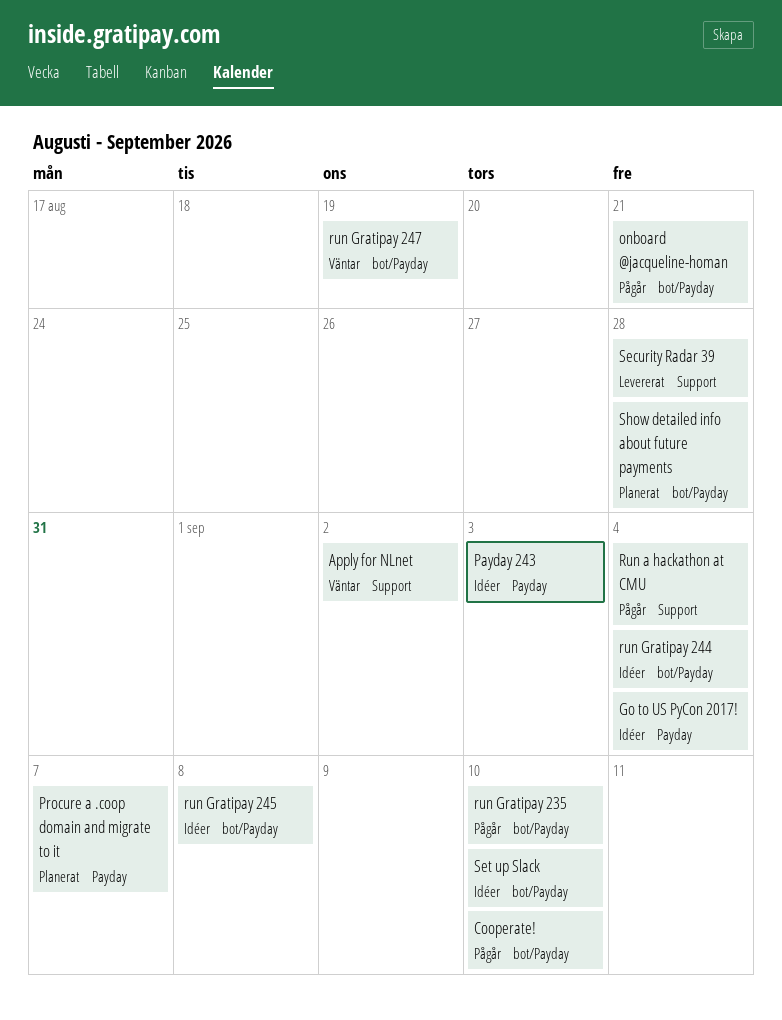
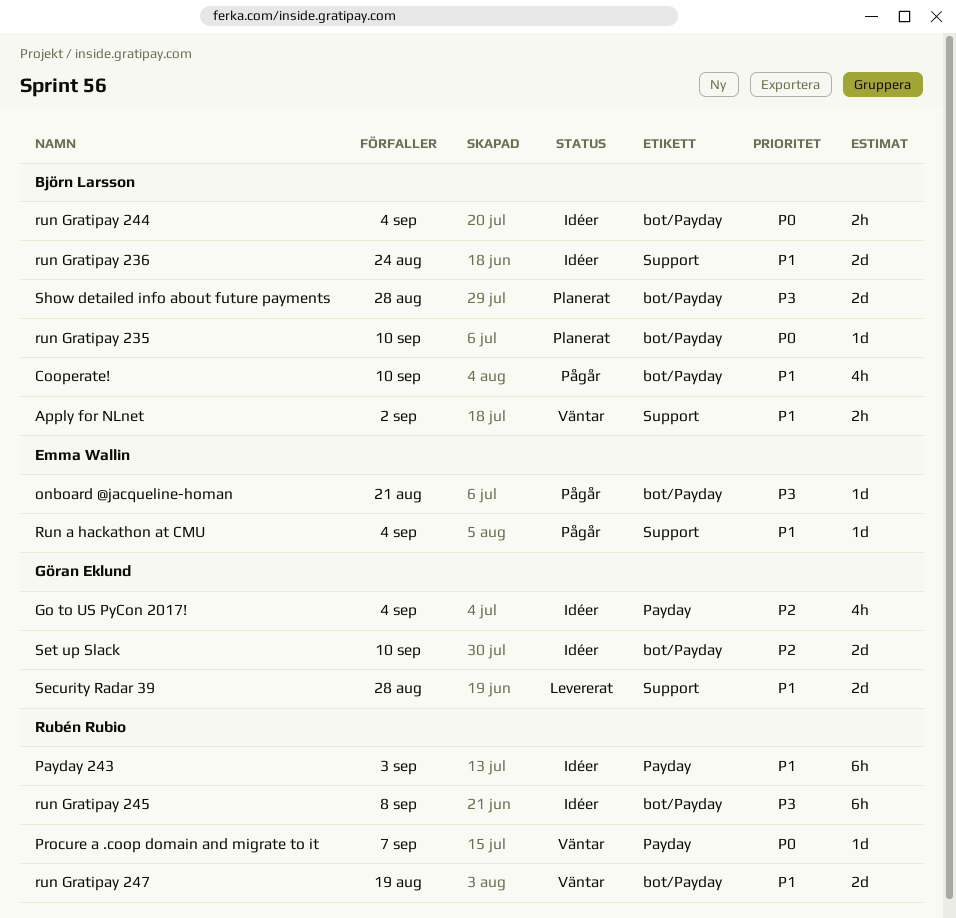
Procure a .coop domain and migrate to it, status: Planerat -> Väntar
run Gratipay 235, status: Pågår -> Planerat
run Gratipay 236: none -> present

